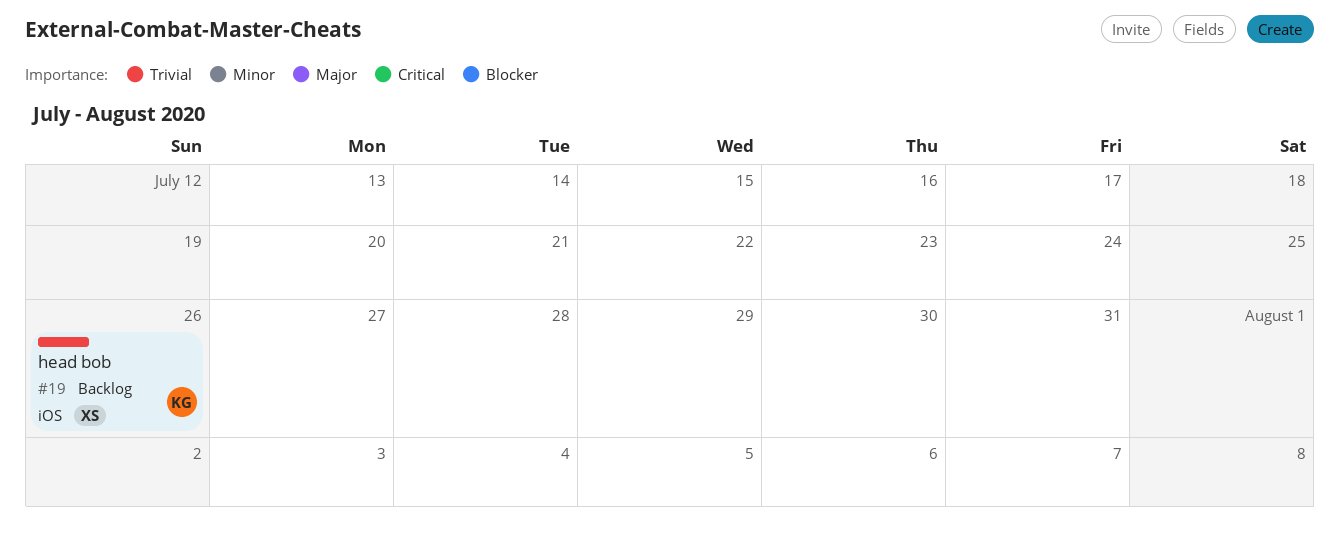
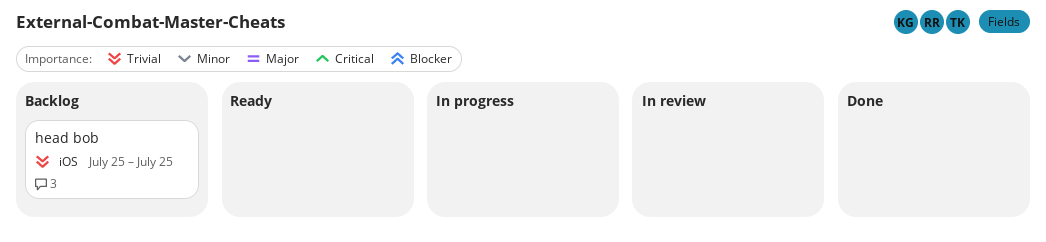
head bob, due: Jul 26 -> Jul 25

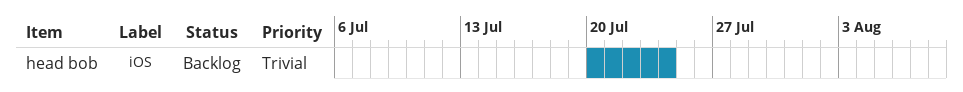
head bob, start: Jul 25 -> Jul 20
head bob, due: Jul 25 -> Jul 24

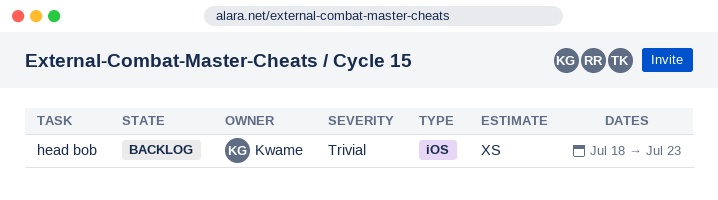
head bob, start: Jul 20 -> Jul 18
head bob, due: Jul 24 -> Jul 23

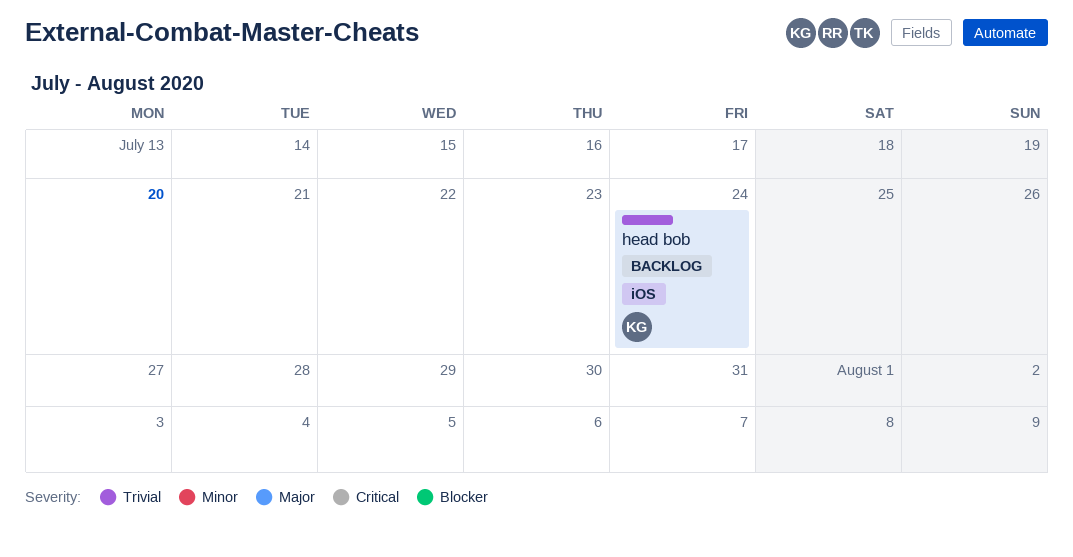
head bob, due: Jul 23 -> Jul 24

